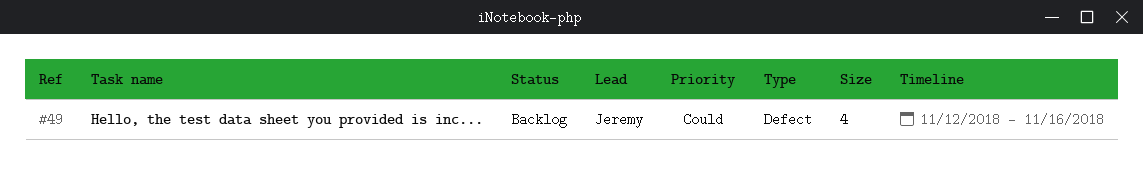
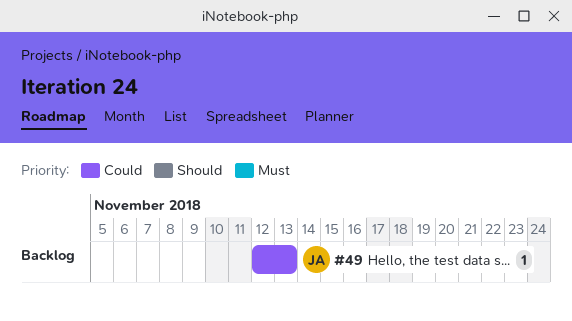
#49, estimate: 4 -> 1
#49, due: Nov 16 -> Nov 13

